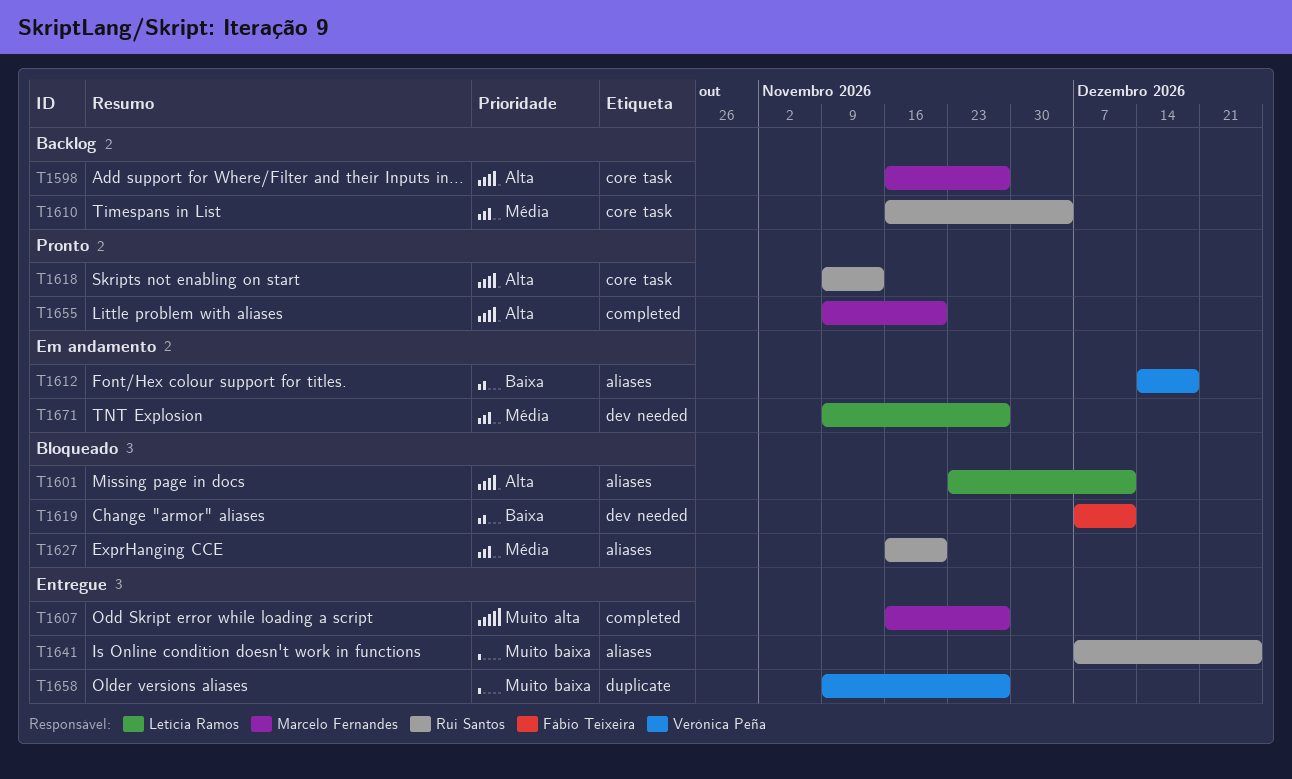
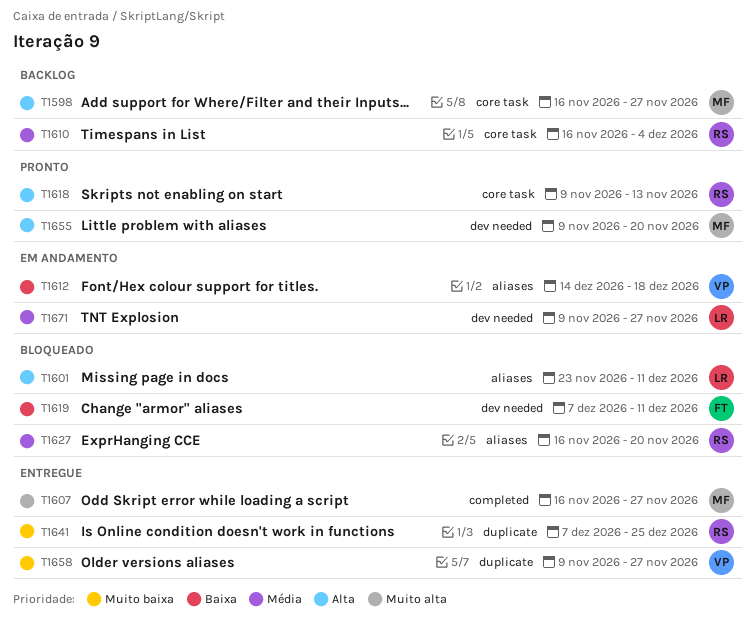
T1641, label: aliases -> duplicate
T1655, label: completed -> dev needed

